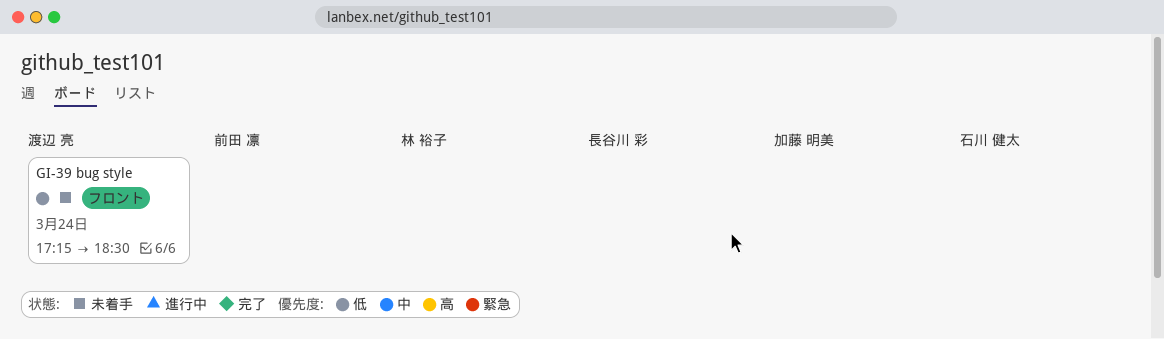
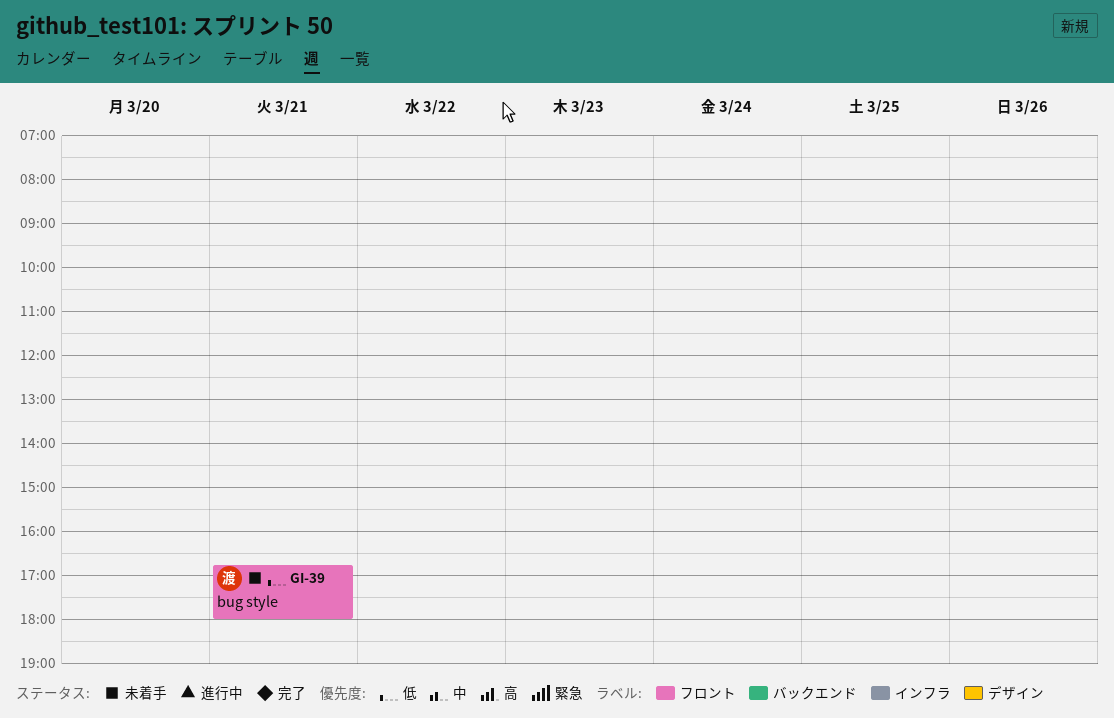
GI-39, day: Mar 24 -> Mar 21
GI-39, begins: 17:15 -> 16:45
GI-39, ends: 18:30 -> 18:00

